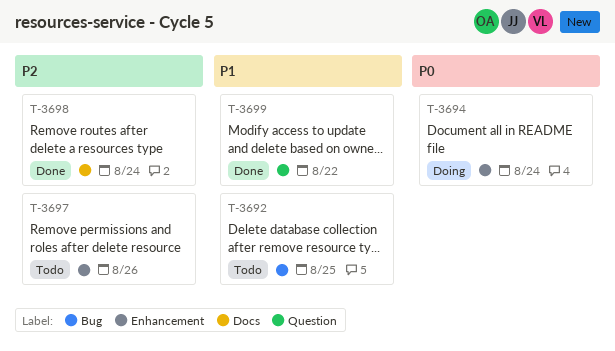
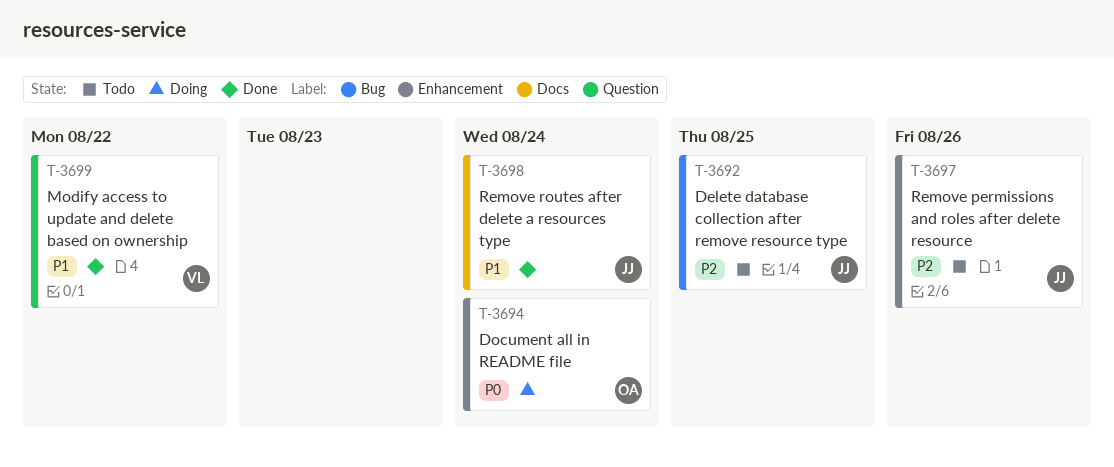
T-3692, priority: P1 -> P2
T-3698, priority: P2 -> P1

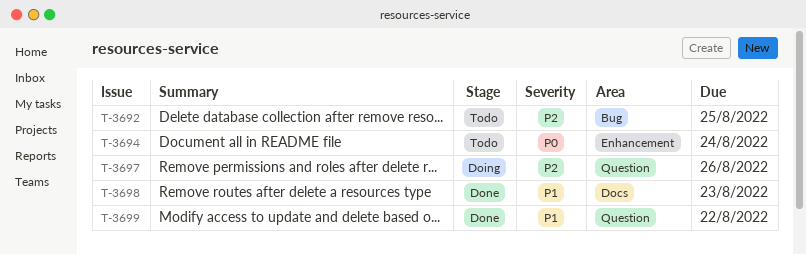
T-3694, status: Doing -> Todo
T-3697, status: Todo -> Doing
T-3697, label: Enhancement -> Question
T-3698, due: Aug 24 -> Aug 23

